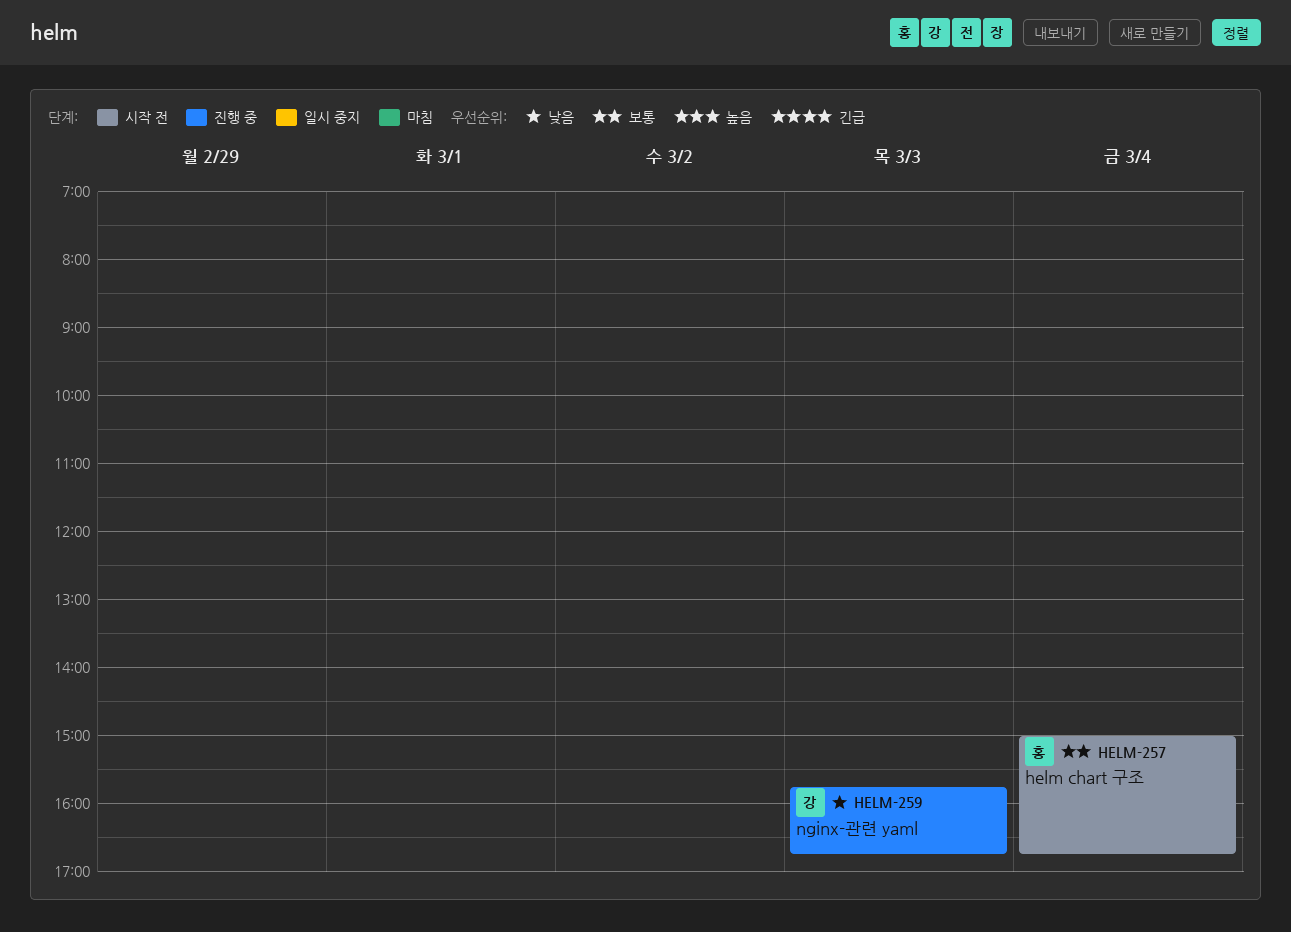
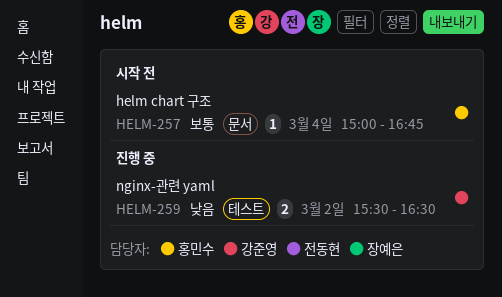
HELM-259, day: Mar 3 -> Mar 2
HELM-259, begins: 15:45 -> 15:30
HELM-259, ends: 16:45 -> 16:30

